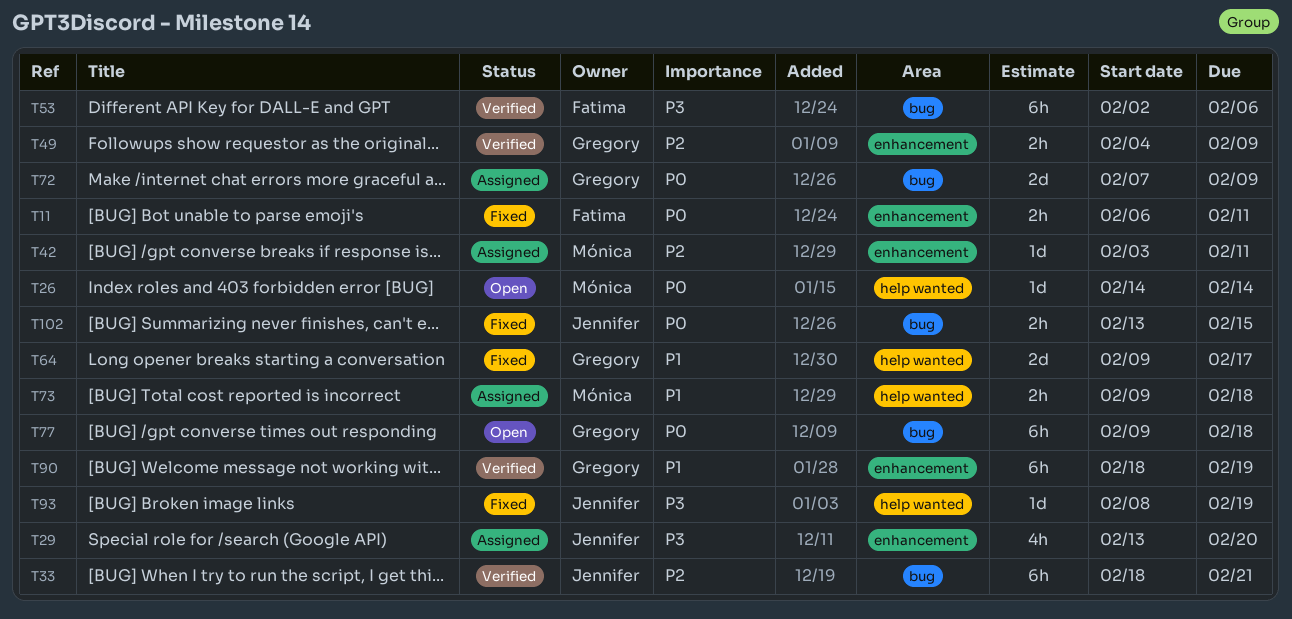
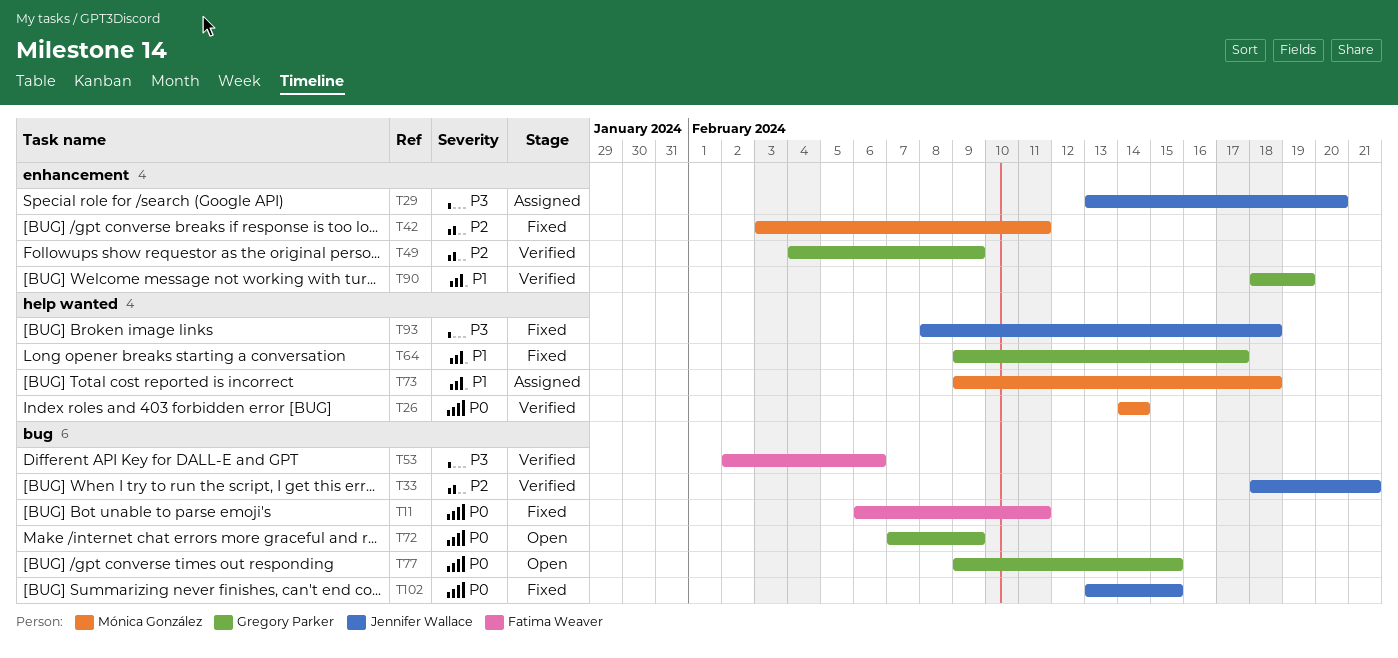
T11, label: enhancement -> bug
T26, status: Open -> Verified
T42, status: Assigned -> Fixed
T72, status: Assigned -> Open
T77, due: Feb 18 -> Feb 15
T93, due: Feb 19 -> Feb 18

